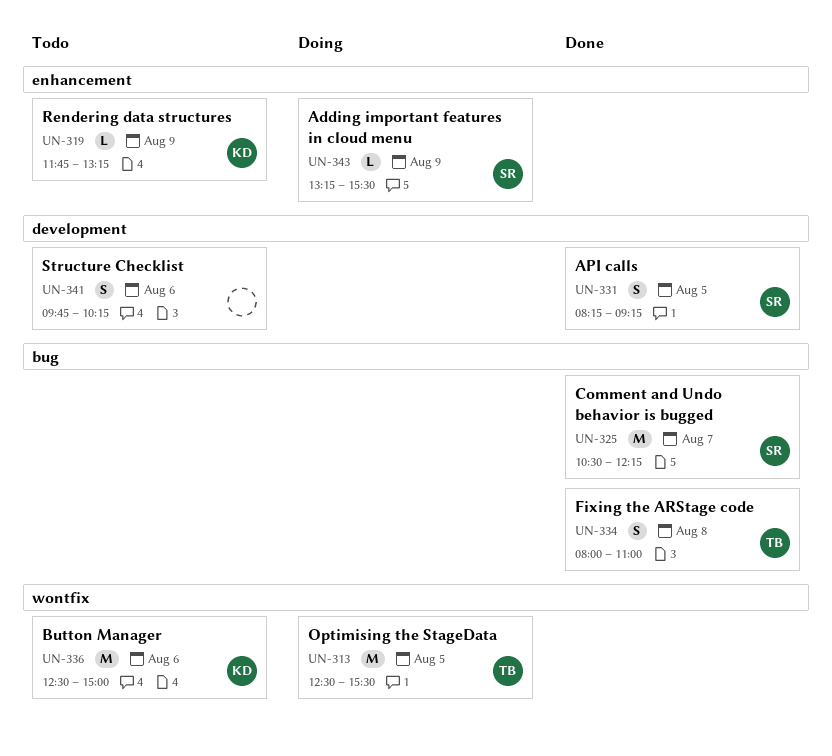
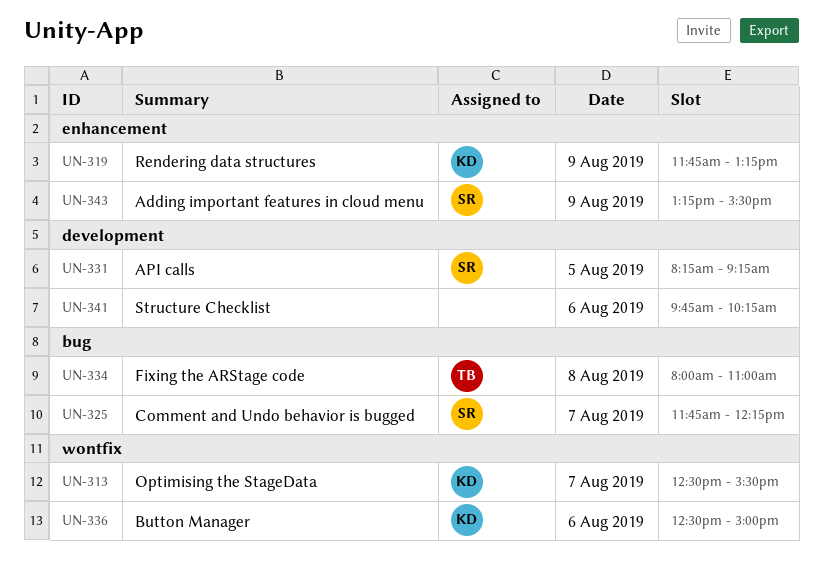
UN-313, owner: TB -> KD
UN-313, day: Aug 5 -> Aug 7
UN-325, begins: 10:30 -> 11:45

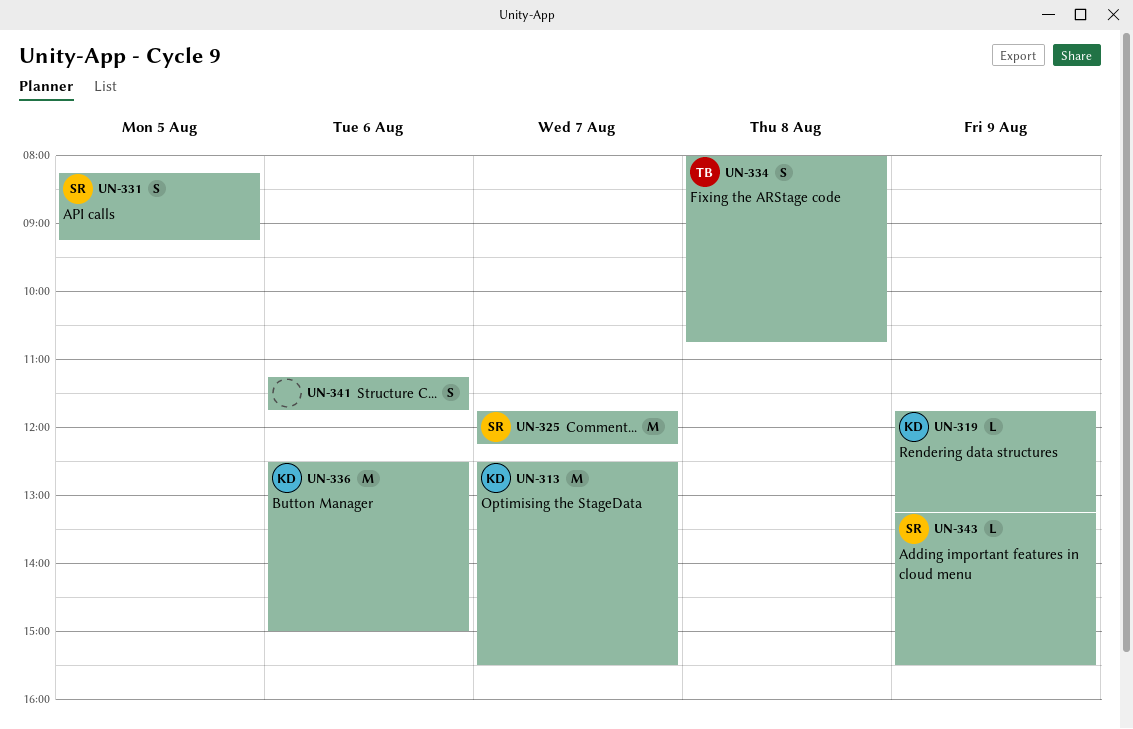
UN-334, ends: 11:00 -> 10:45
UN-341, begins: 09:45 -> 11:15
UN-341, ends: 10:15 -> 11:45

